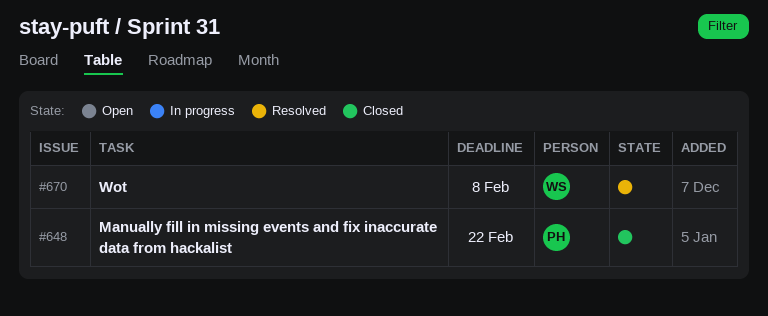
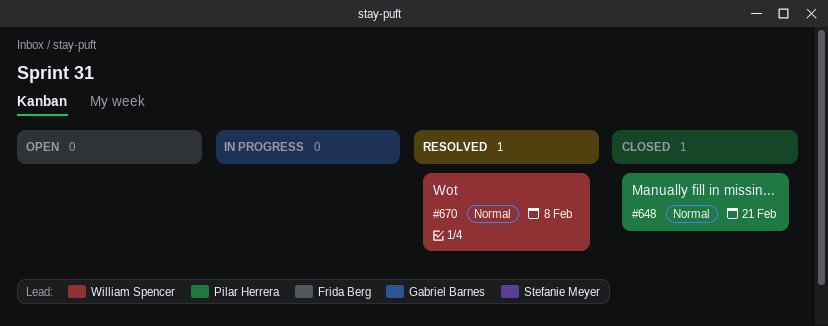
#648, due: Feb 22 -> Feb 21

